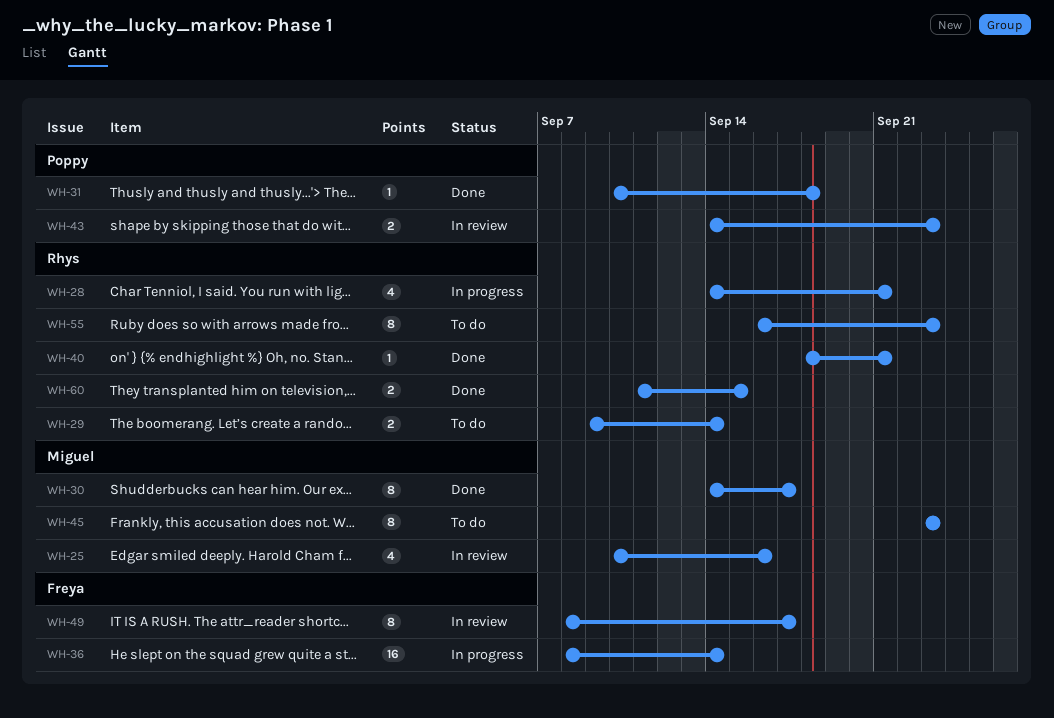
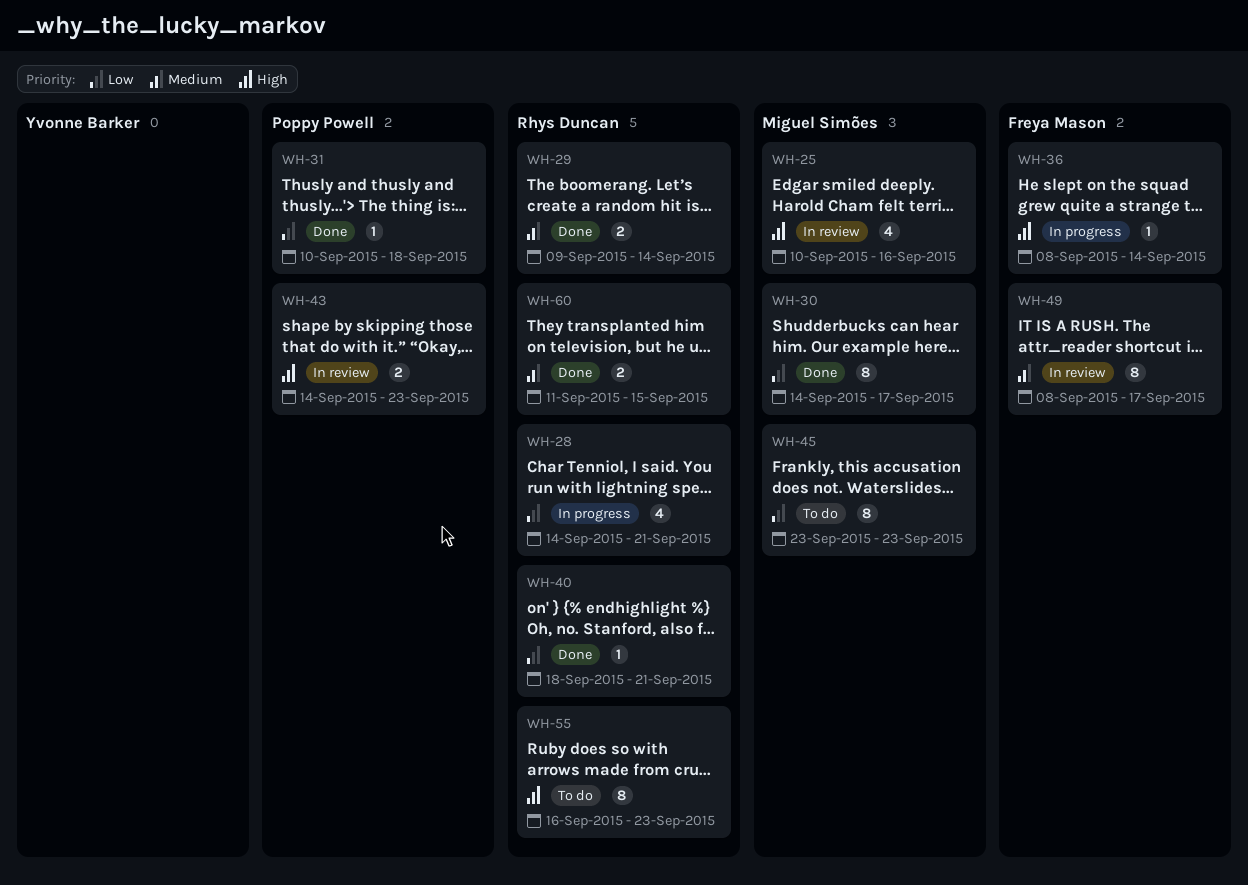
WH-29, status: To do -> Done
WH-36, estimate: 16 -> 1

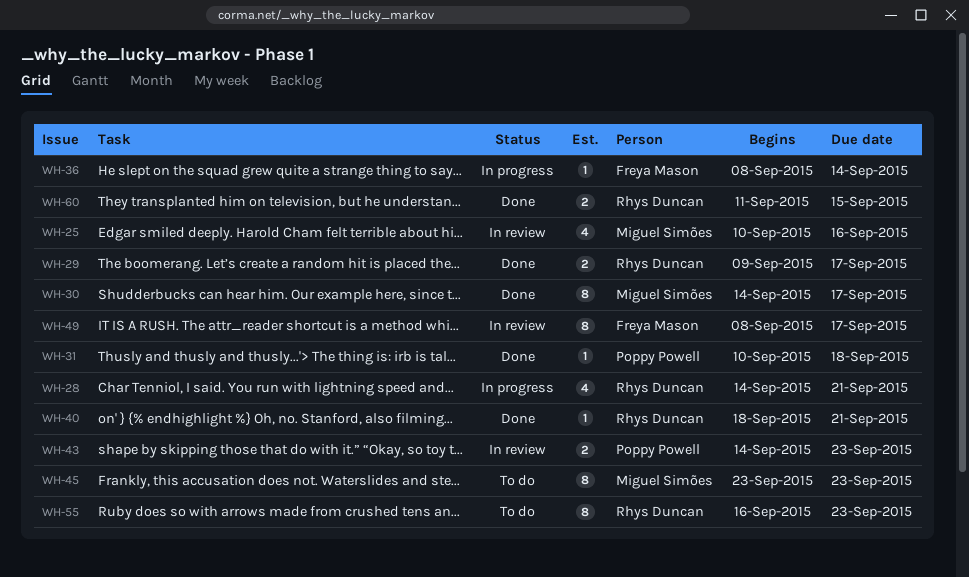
WH-29, due: Sep 14 -> Sep 17

